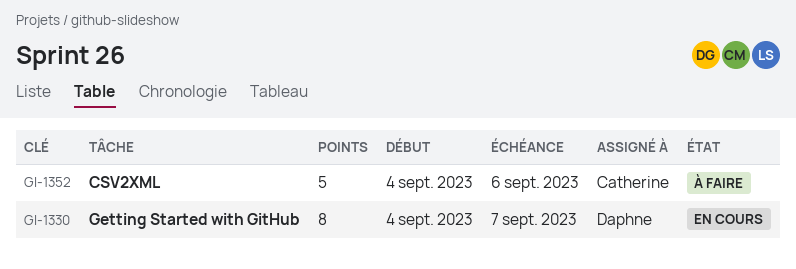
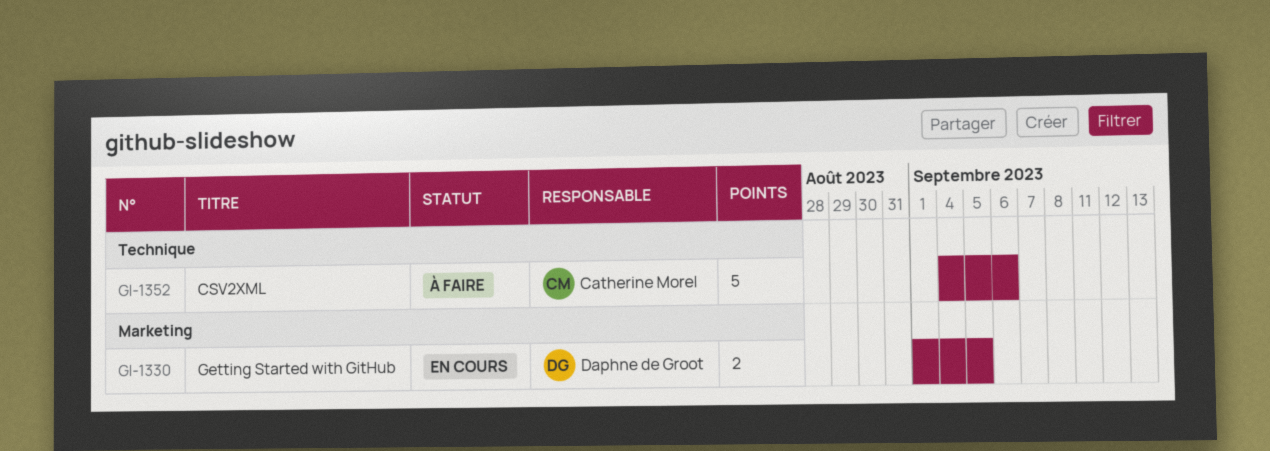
GI-1330, estimate: 8 -> 2
GI-1330, start: Sep 4 -> Sep 1
GI-1330, due: Sep 7 -> Sep 5

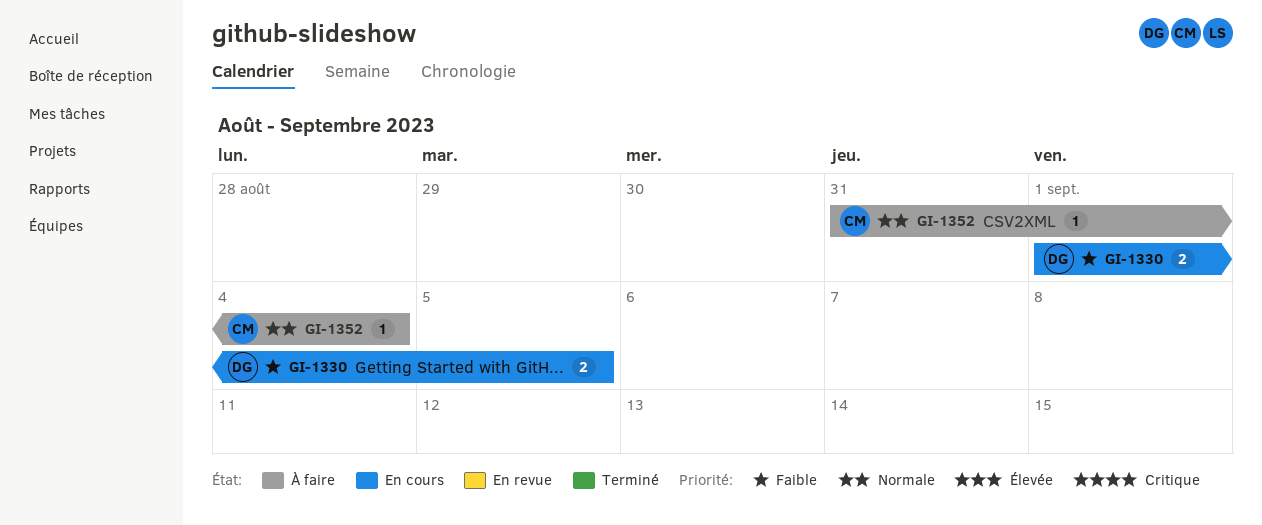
GI-1352, estimate: 5 -> 1
GI-1352, start: Sep 4 -> Aug 31
GI-1352, due: Sep 6 -> Sep 4

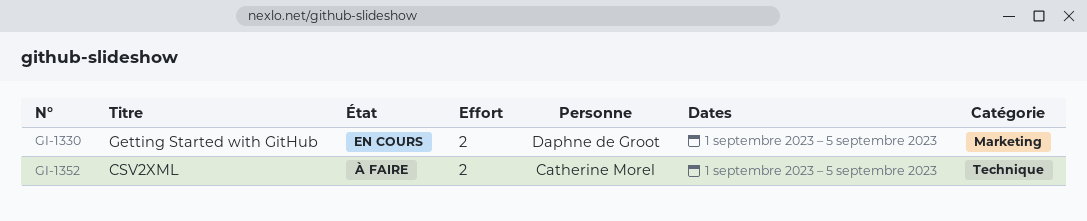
GI-1352, estimate: 1 -> 2
GI-1352, start: Aug 31 -> Sep 1
GI-1352, due: Sep 4 -> Sep 5

